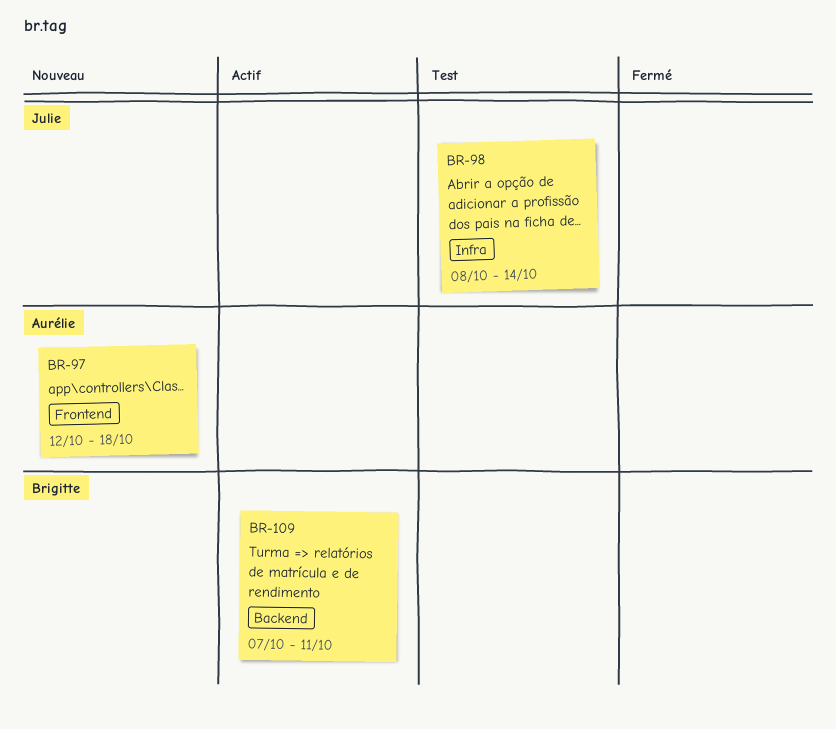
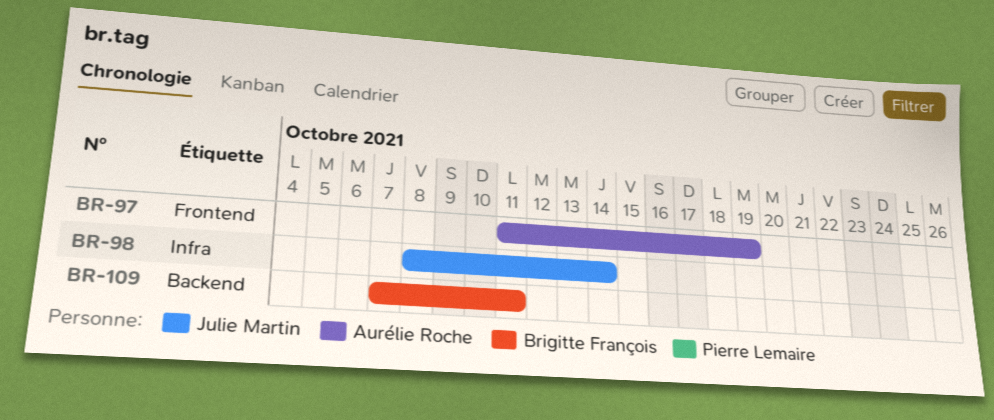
BR-97, start: Oct 12 -> Oct 11
BR-97, due: Oct 18 -> Oct 19

